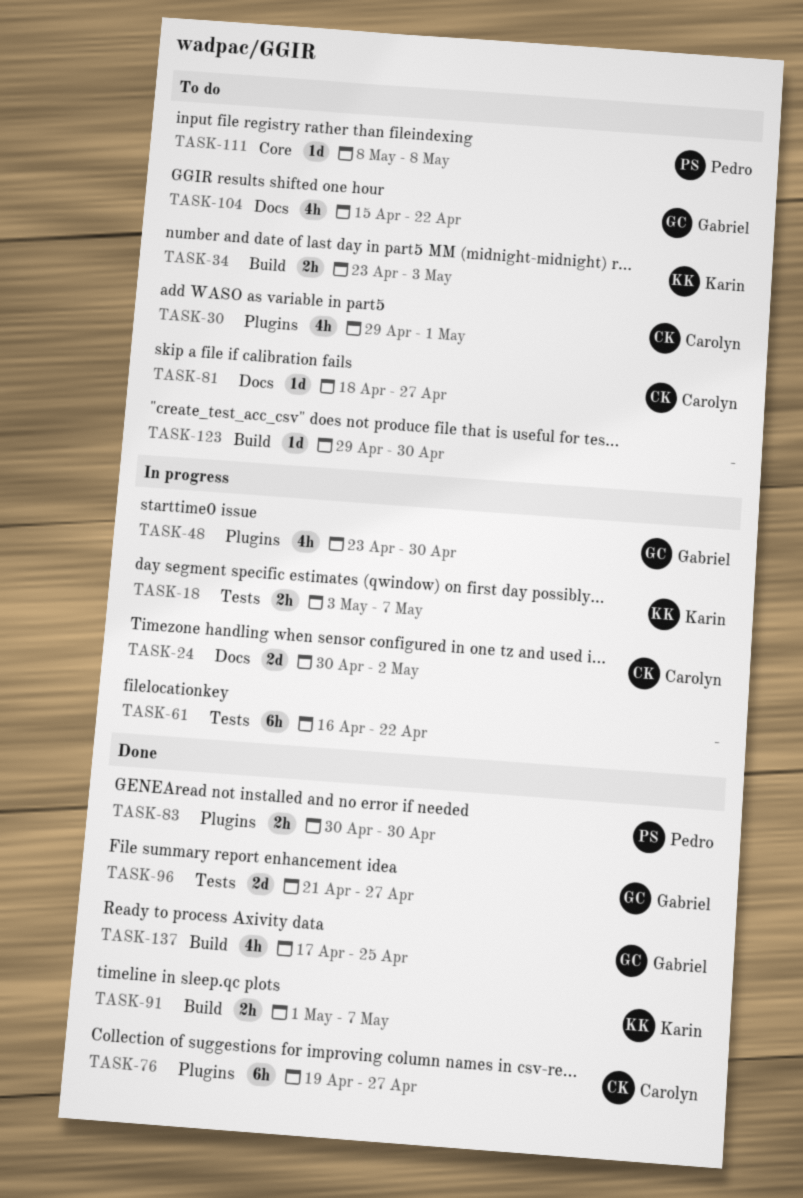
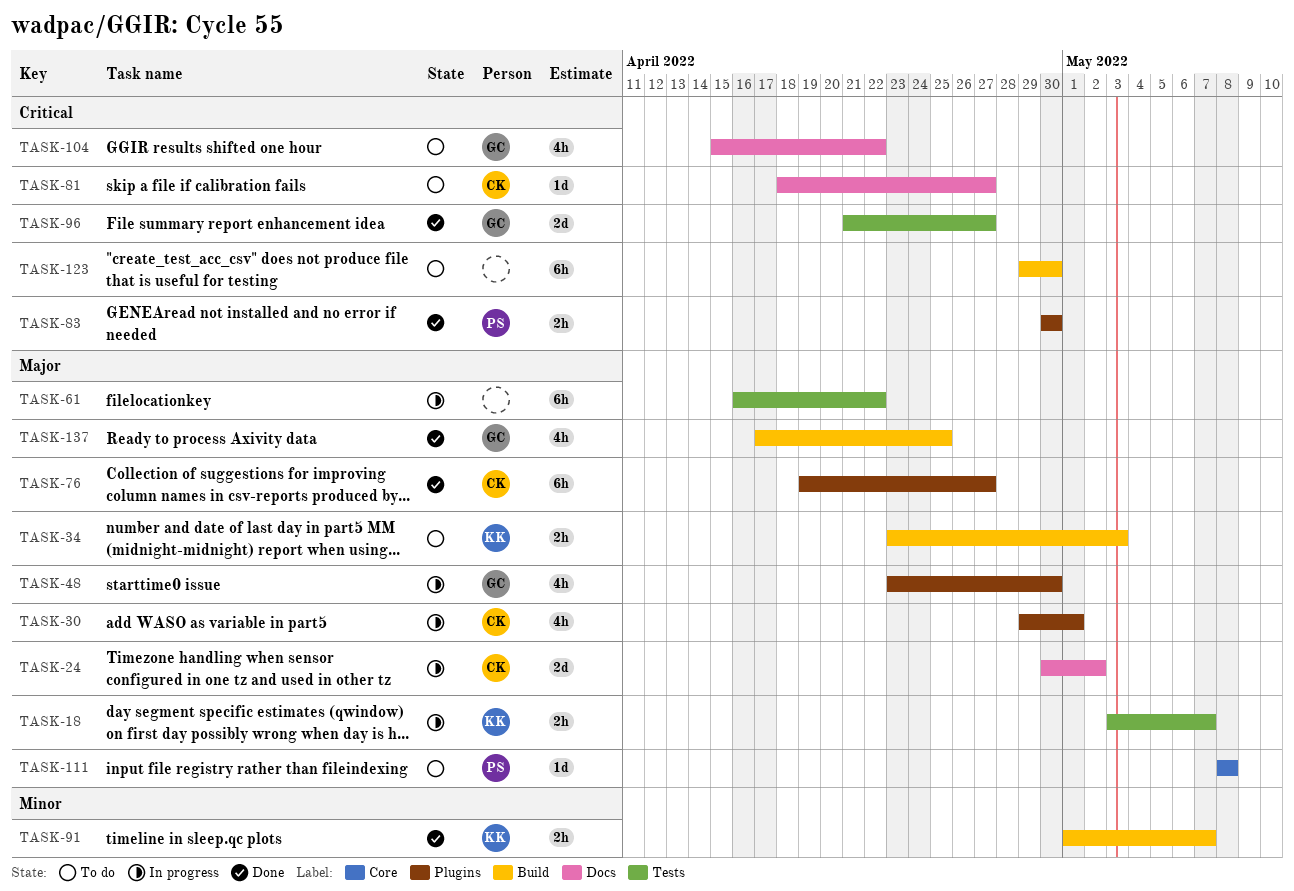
TASK-30, status: To do -> In progress
TASK-123, estimate: 1d -> 6h

